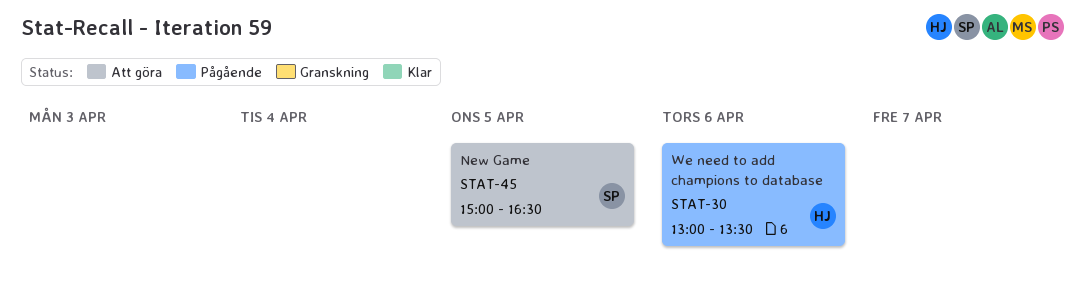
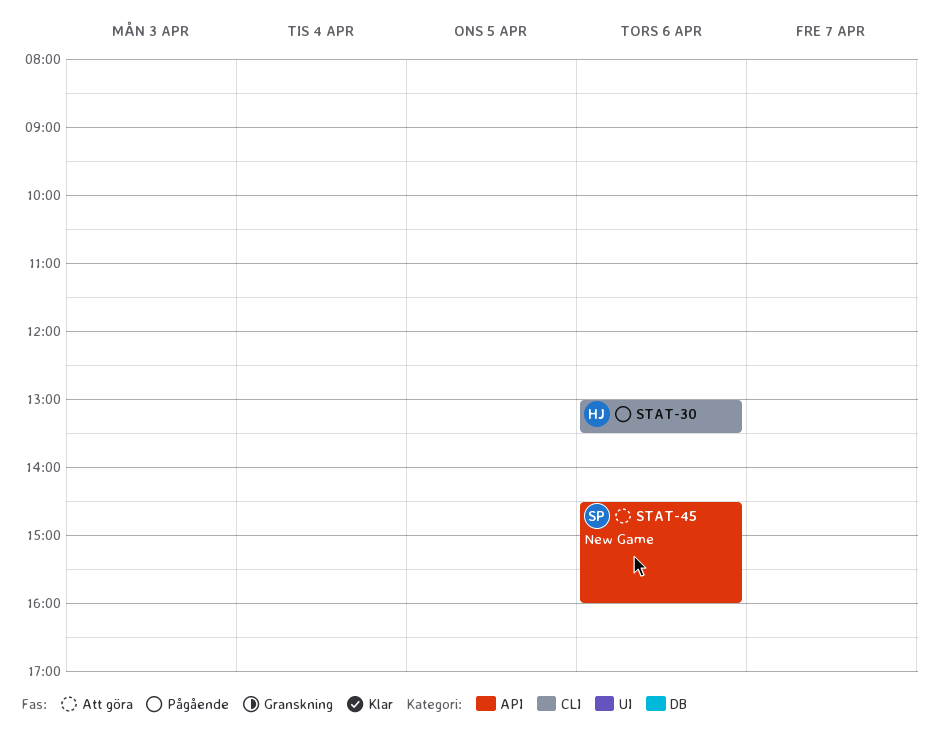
STAT-45, day: Apr 5 -> Apr 6
STAT-45, begins: 15:00 -> 14:30
STAT-45, ends: 16:30 -> 16:00

